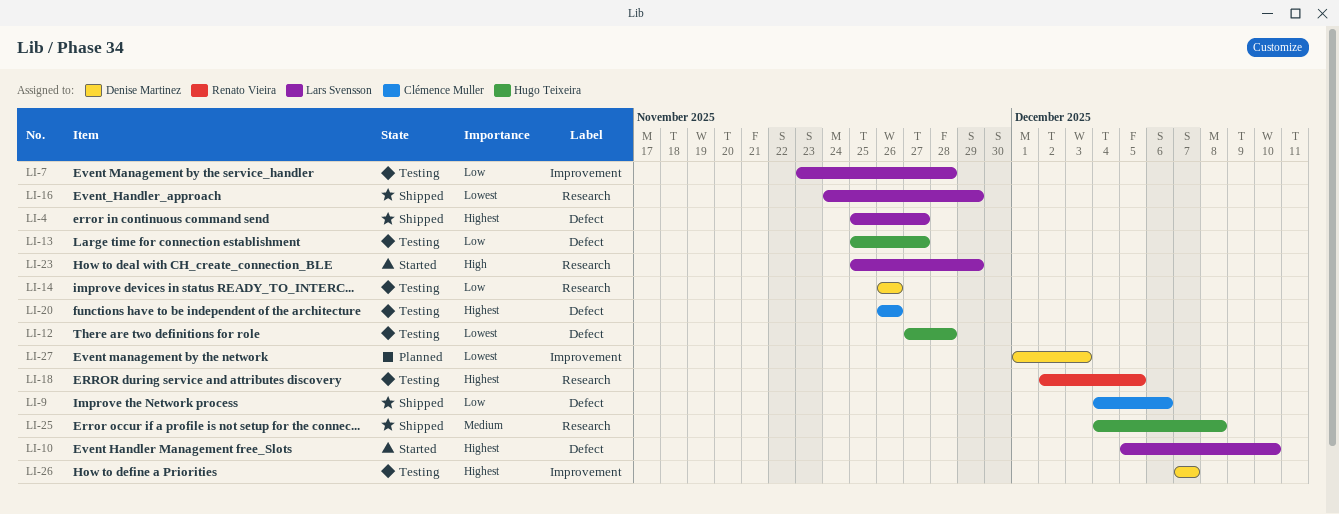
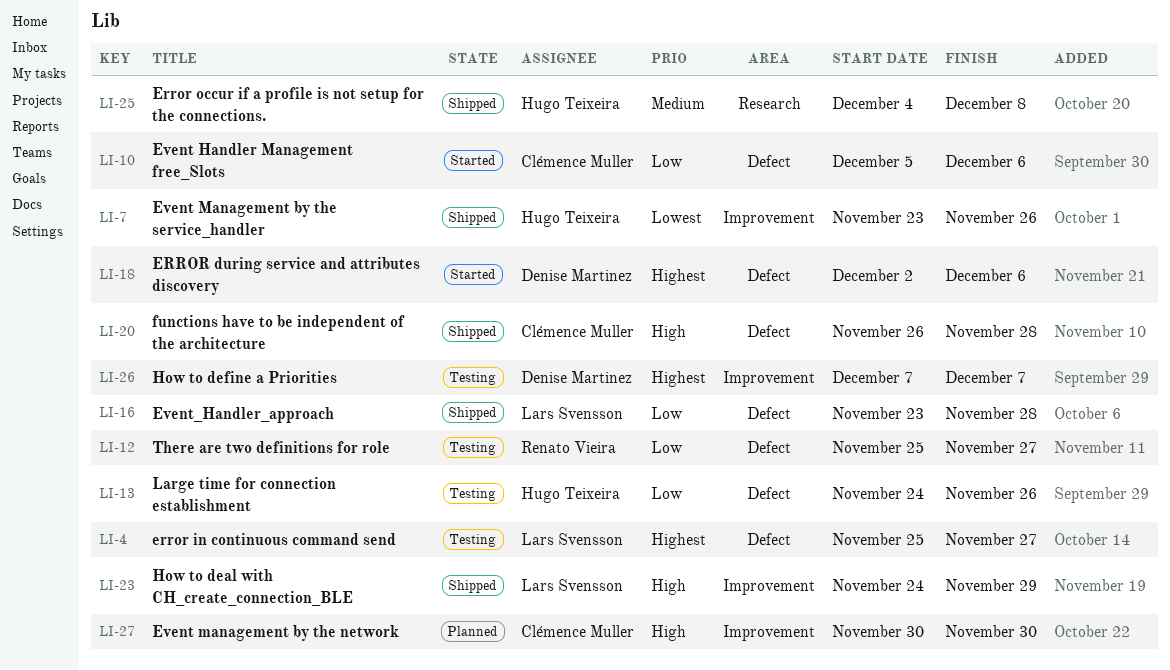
LI-4, status: Shipped -> Testing
LI-7, status: Testing -> Shipped
LI-7, owner: Lars Svensson -> Hugo Teixeira
LI-7, priority: Low -> Lowest
LI-7, due: Nov 28 -> Nov 26
LI-9: present -> none
LI-10, owner: Lars Svensson -> Clémence Muller
LI-10, priority: Highest -> Low
LI-10, due: Dec 10 -> Dec 6
LI-12, owner: Hugo Teixeira -> Renato Vieira
LI-12, priority: Lowest -> Low
LI-12, start: Nov 27 -> Nov 25
LI-12, due: Nov 28 -> Nov 27
LI-13, start: Nov 25 -> Nov 24
LI-13, due: Nov 27 -> Nov 26
LI-14: present -> none
LI-16, priority: Lowest -> Low
LI-16, label: Research -> Defect
LI-16, start: Nov 24 -> Nov 23
LI-16, due: Nov 29 -> Nov 28
LI-18, status: Testing -> Started
LI-18, owner: Renato Vieira -> Denise Martinez
LI-18, label: Research -> Defect
LI-18, due: Dec 5 -> Dec 6
LI-20, status: Testing -> Shipped
LI-20, priority: Highest -> High
LI-20, due: Nov 26 -> Nov 28
LI-23, status: Started -> Shipped
LI-23, label: Research -> Improvement
LI-23, start: Nov 25 -> Nov 24
LI-27, owner: Denise Martinez -> Clémence Muller
LI-27, priority: Lowest -> High
LI-27, start: Dec 1 -> Nov 30
LI-27, due: Dec 3 -> Nov 30

